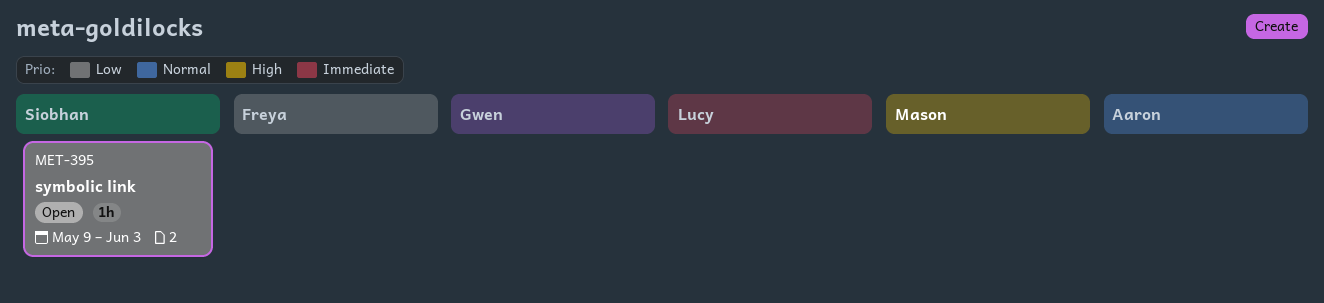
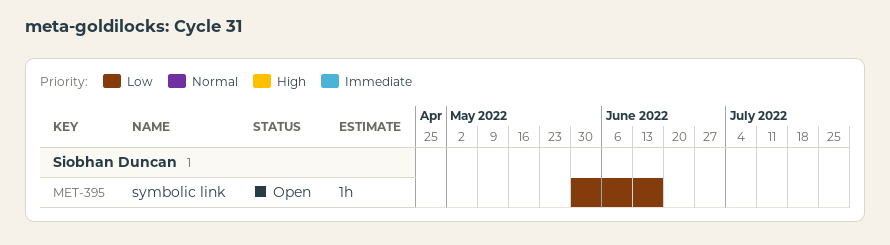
MET-395, start: May 9 -> May 30
MET-395, due: Jun 3 -> Jun 17

